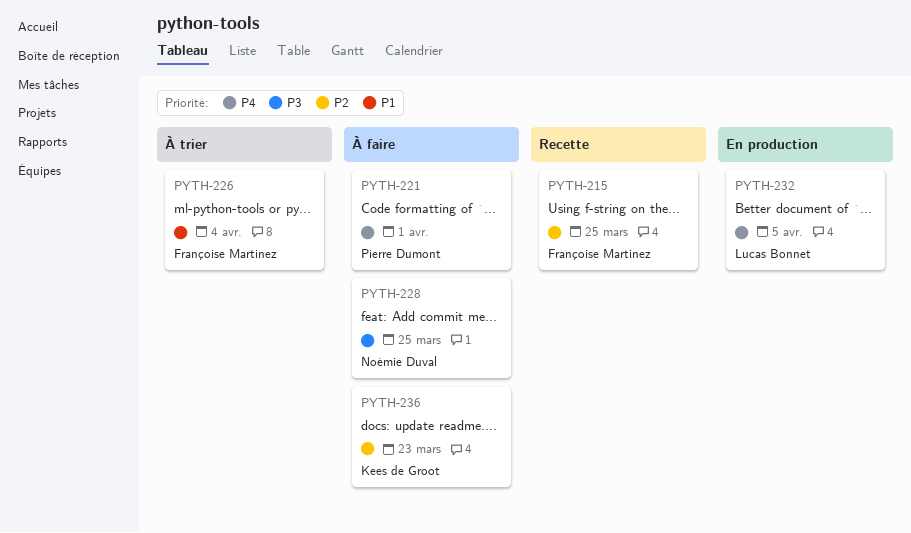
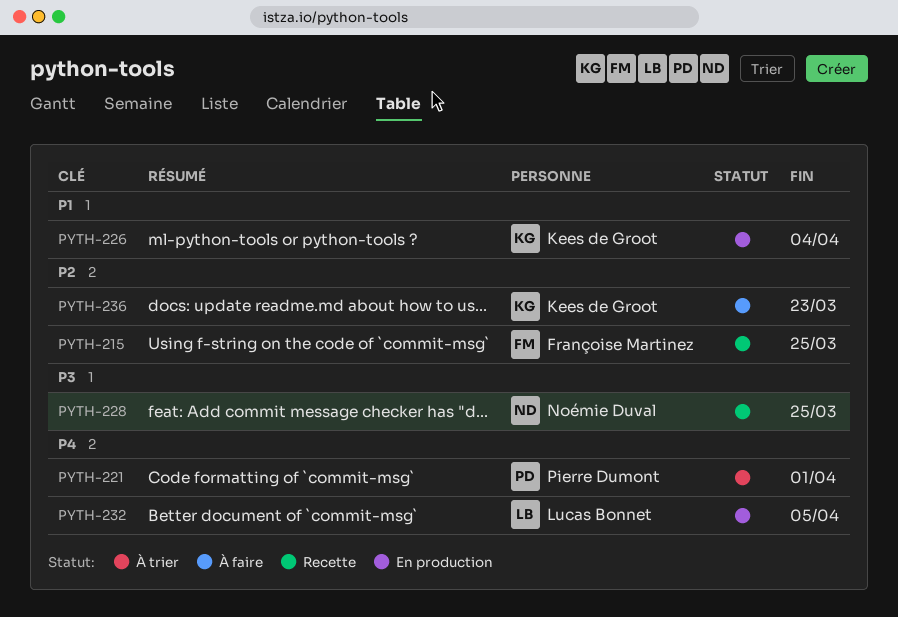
PYTH-221, status: À faire -> À trier
PYTH-226, status: À trier -> En production
PYTH-226, owner: Françoise Martinez -> Kees de Groot
PYTH-228, status: À faire -> Recette

